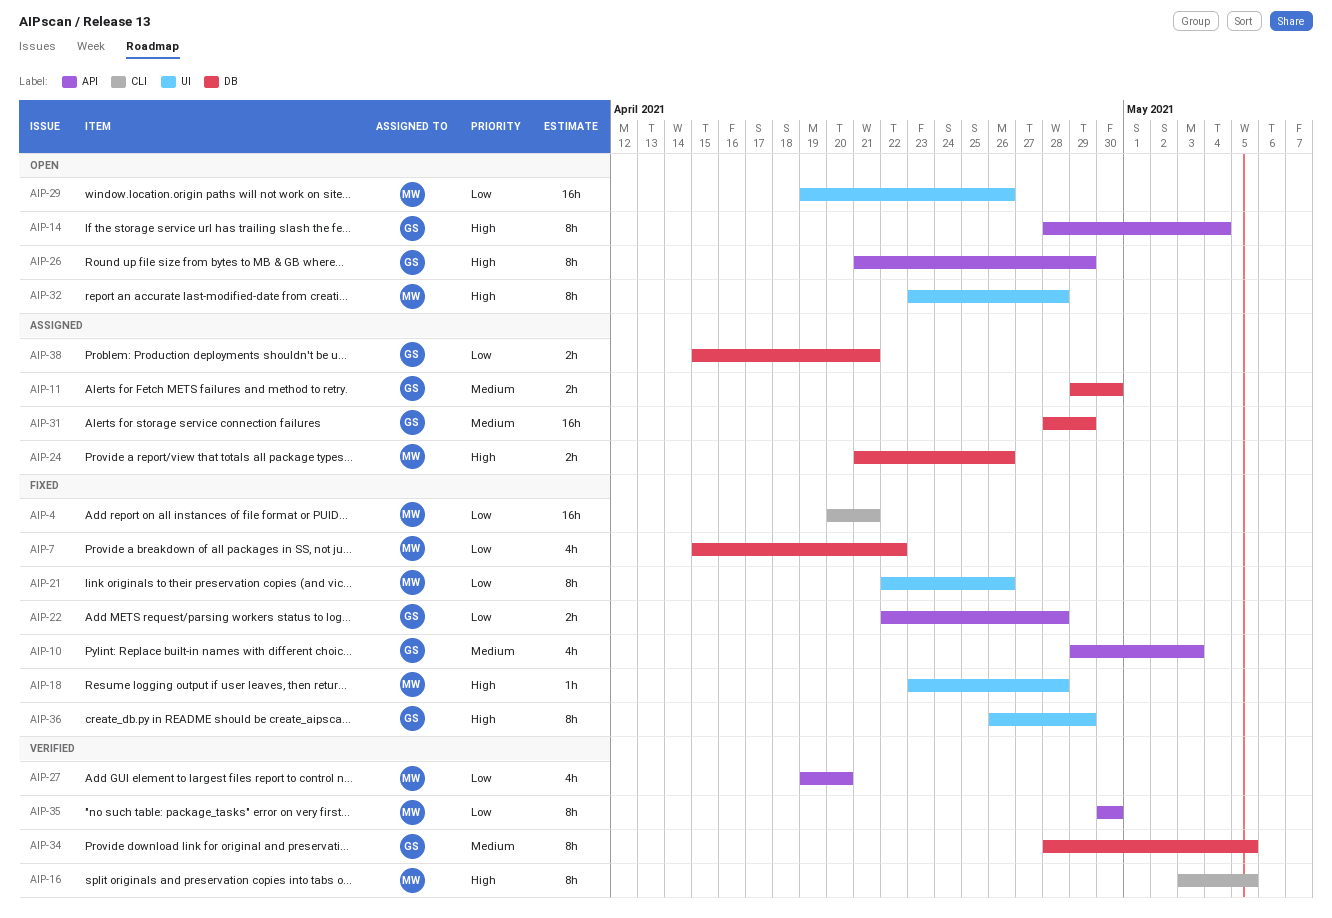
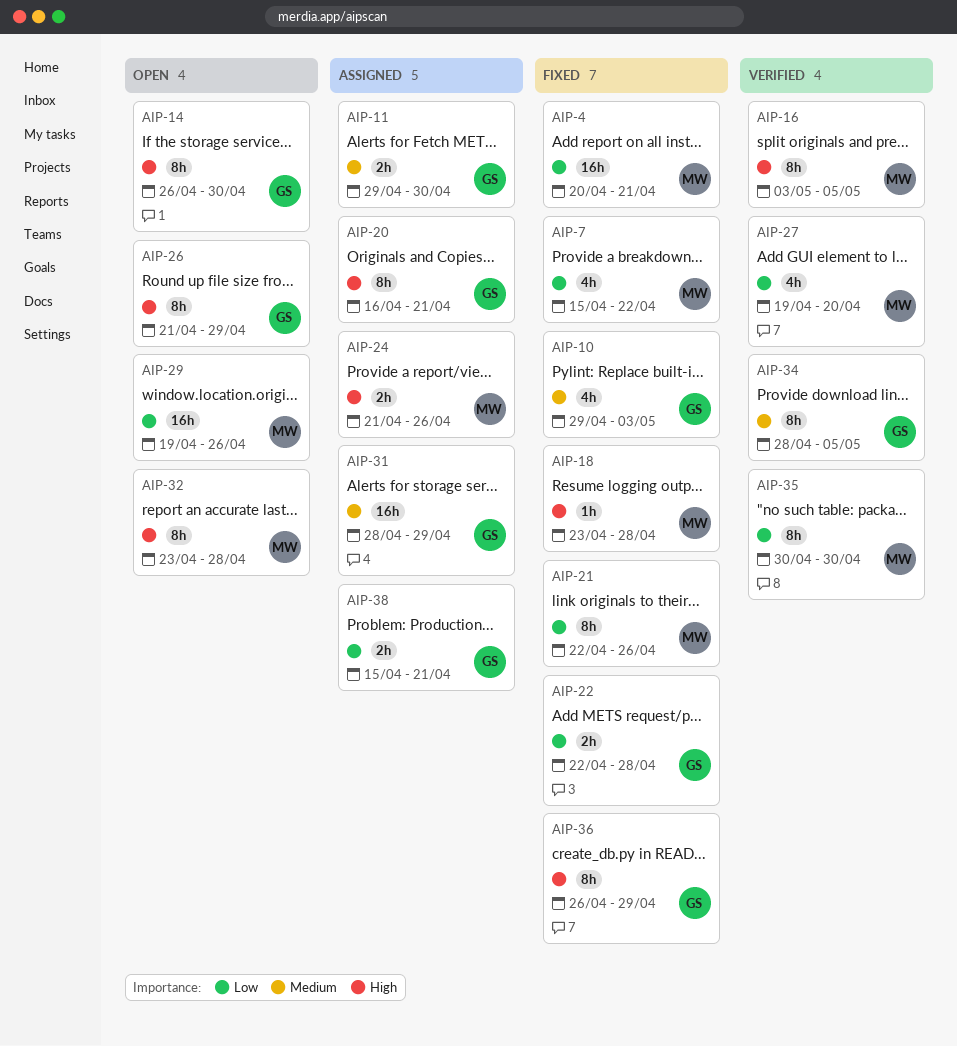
AIP-14, start: Apr 28 -> Apr 26
AIP-14, due: May 4 -> Apr 30
AIP-20: none -> present

